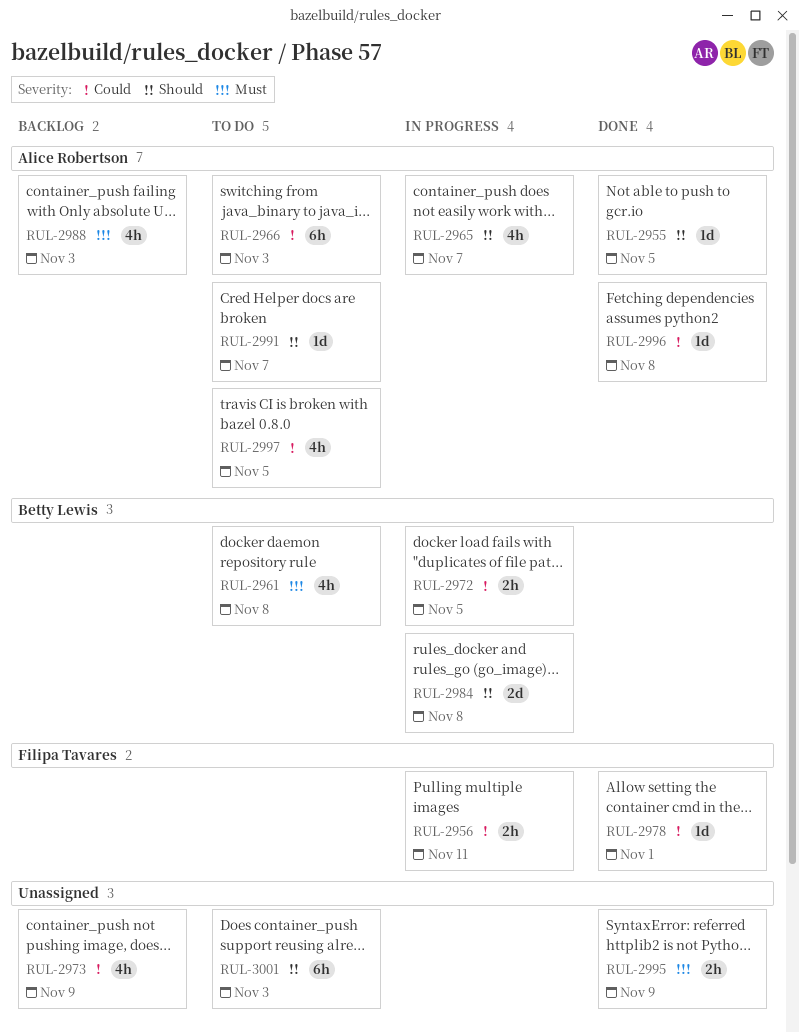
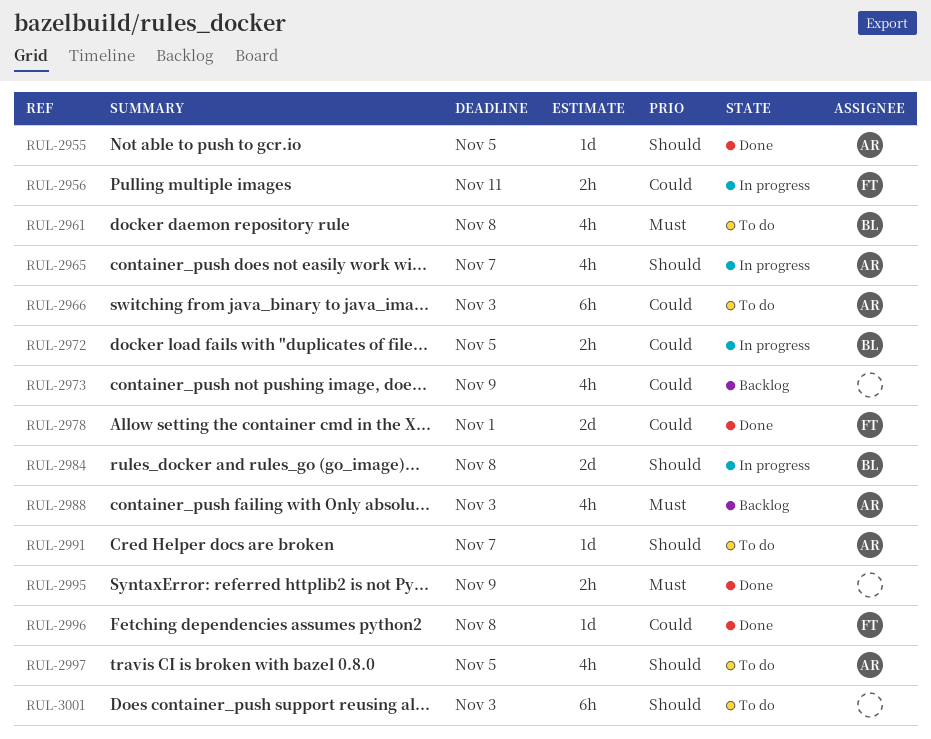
RUL-2978, estimate: 1d -> 2d
RUL-2996, owner: Alice Robertson -> Filipa Tavares
RUL-2997, priority: Could -> Should

